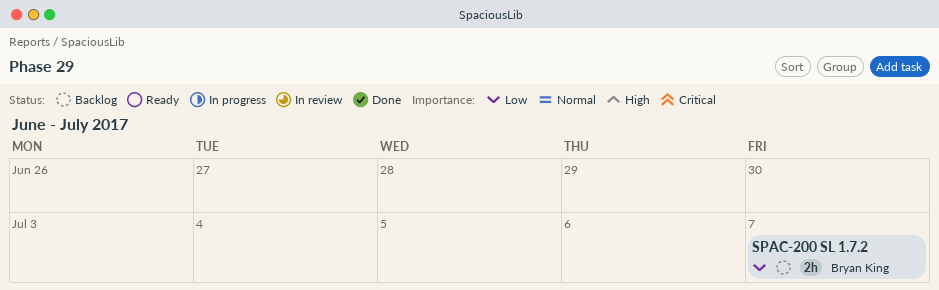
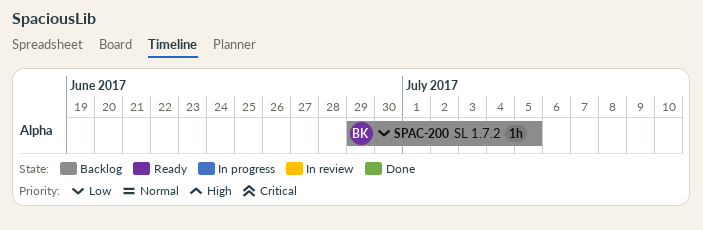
SPAC-200, estimate: 2h -> 1h
SPAC-200, due: Jul 7 -> Jul 5

